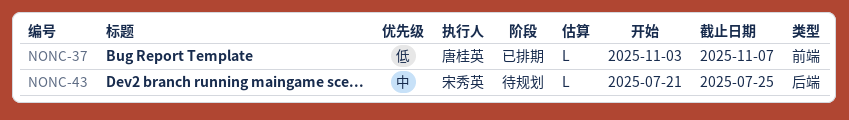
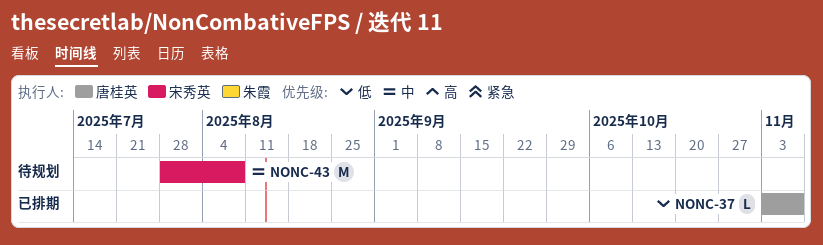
NONC-43, estimate: L -> M
NONC-43, start: Jul 21 -> Jul 28
NONC-43, due: Jul 25 -> Aug 8

